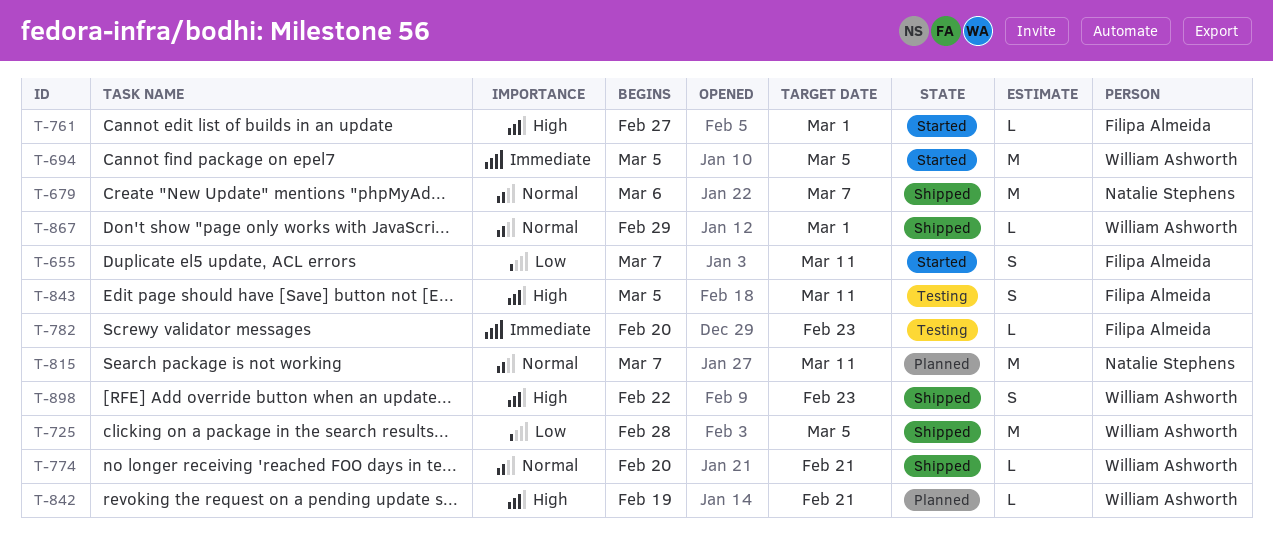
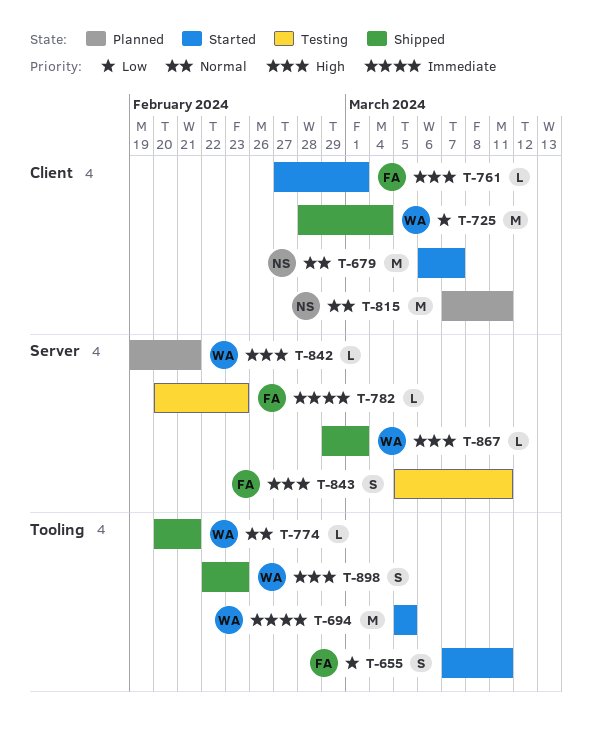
T-679, status: Shipped -> Started
T-725, due: Mar 5 -> Mar 4
T-867, priority: Normal -> High

